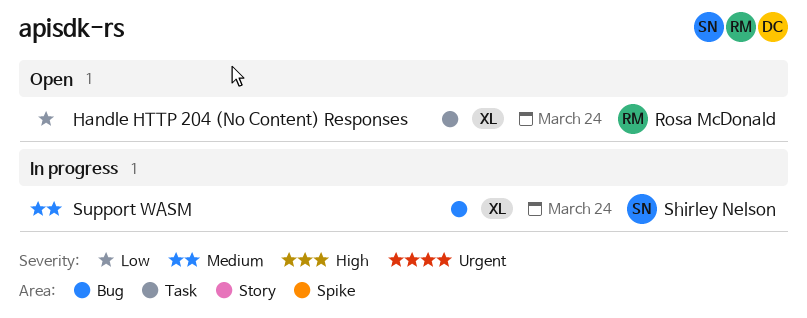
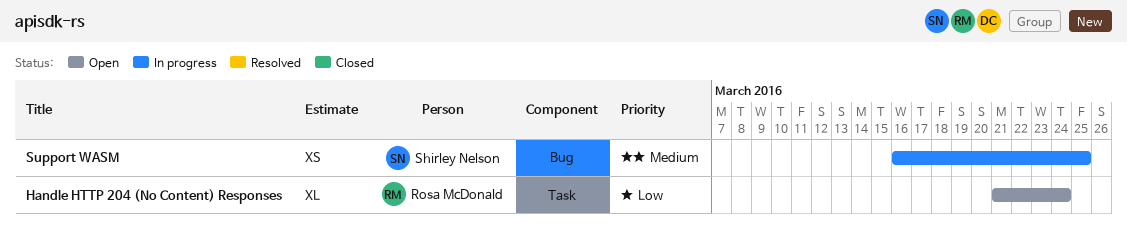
Support WASM, estimate: XL -> XS
Support WASM, due: Mar 24 -> Mar 25

